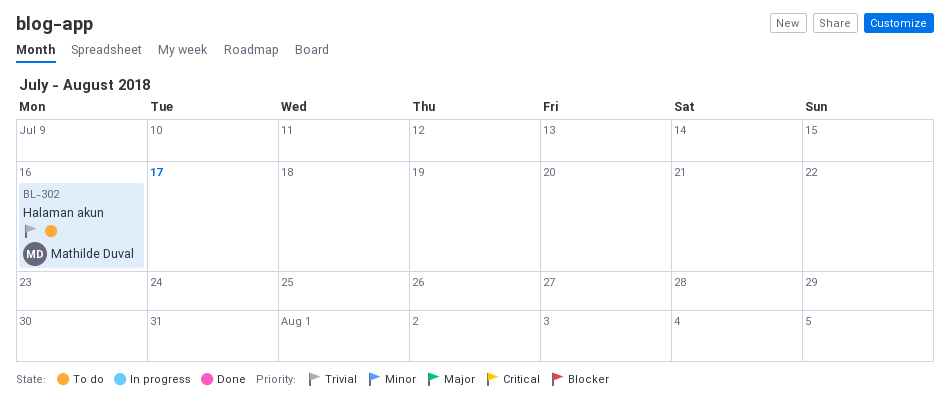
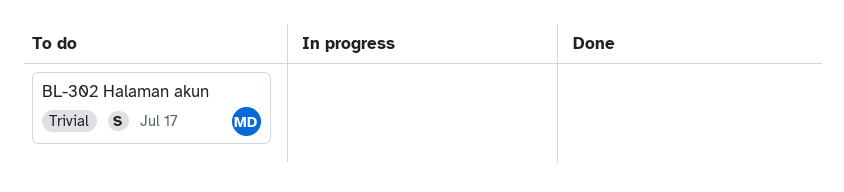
BL-302, due: Jul 16 -> Jul 17

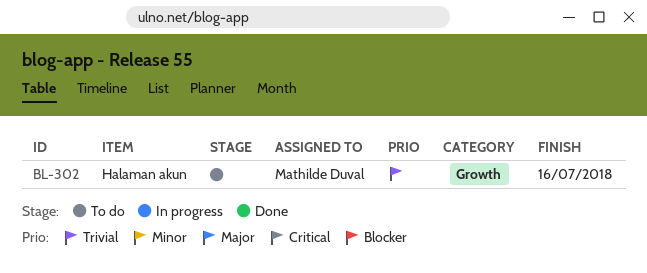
BL-302, due: Jul 17 -> Jul 16

